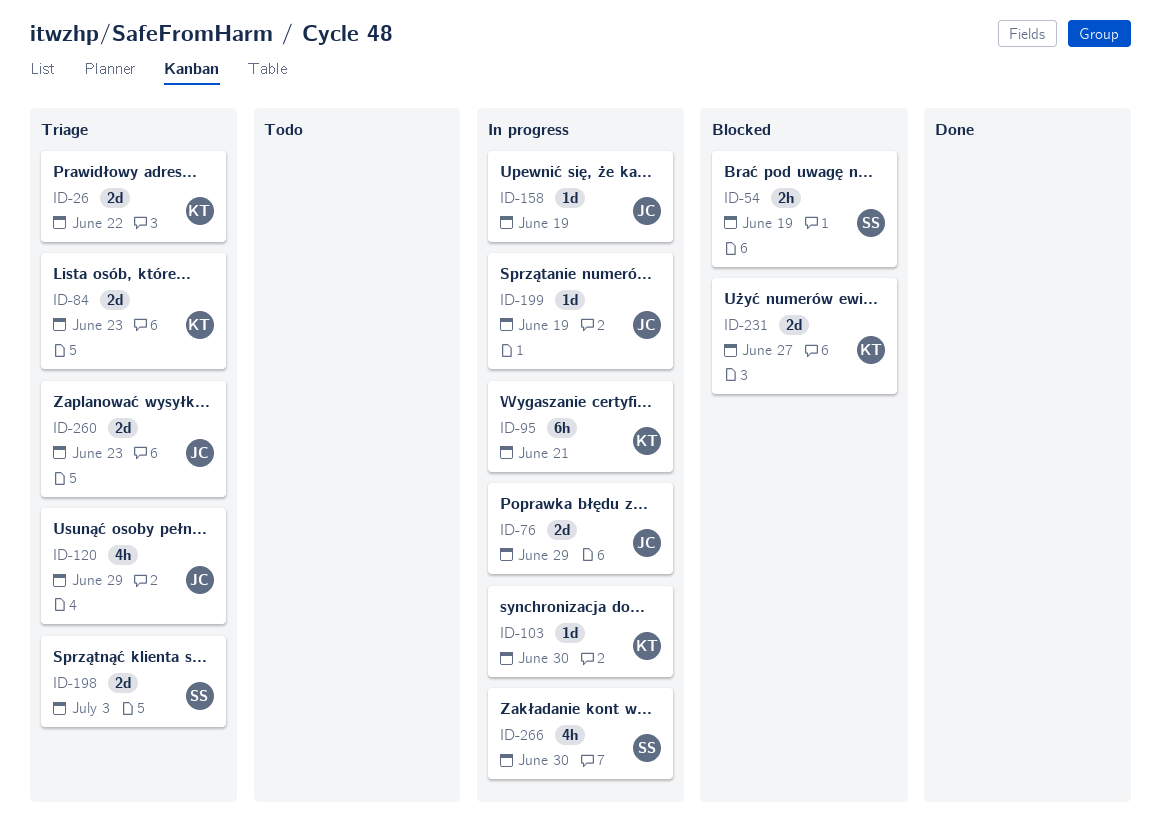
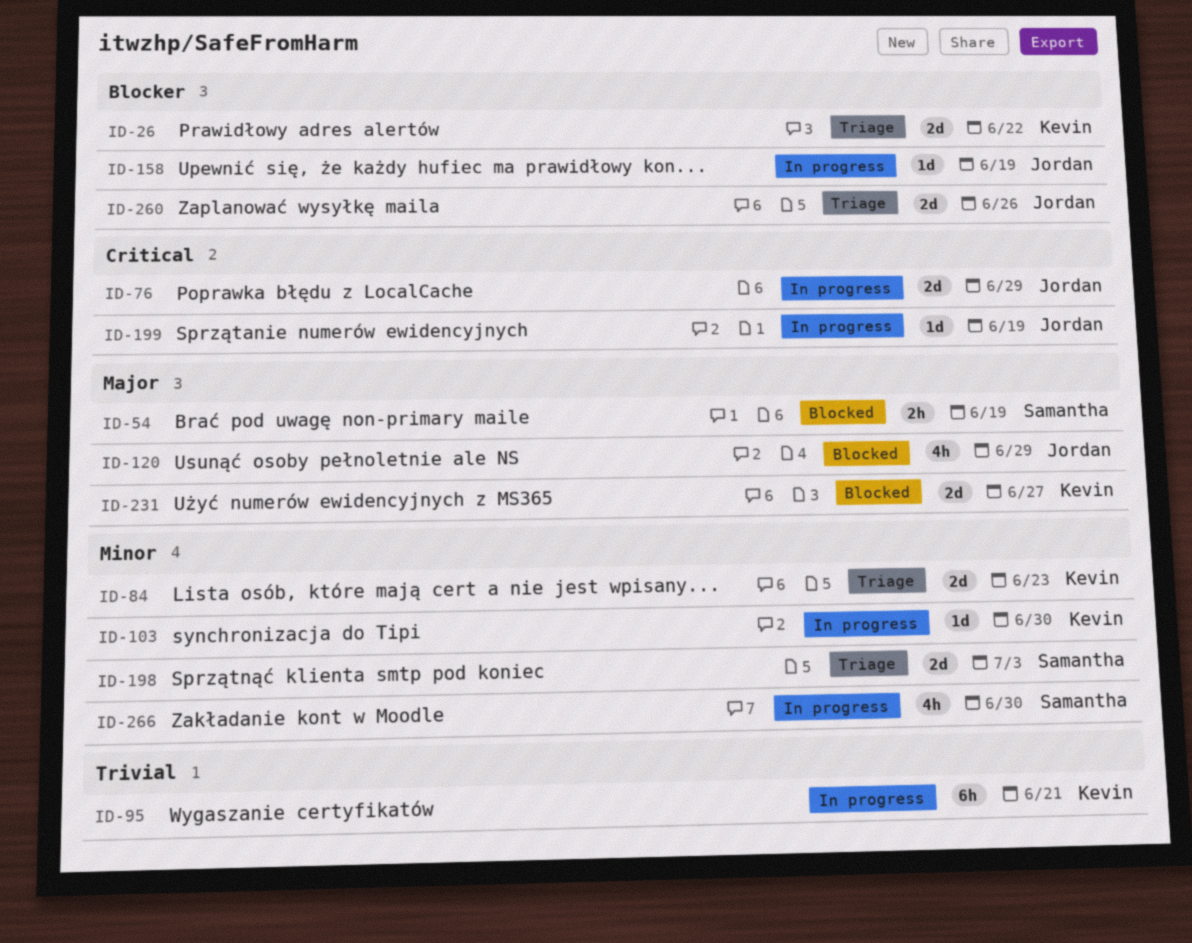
ID-120, status: Triage -> Blocked
ID-260, due: Jun 23 -> Jun 26

